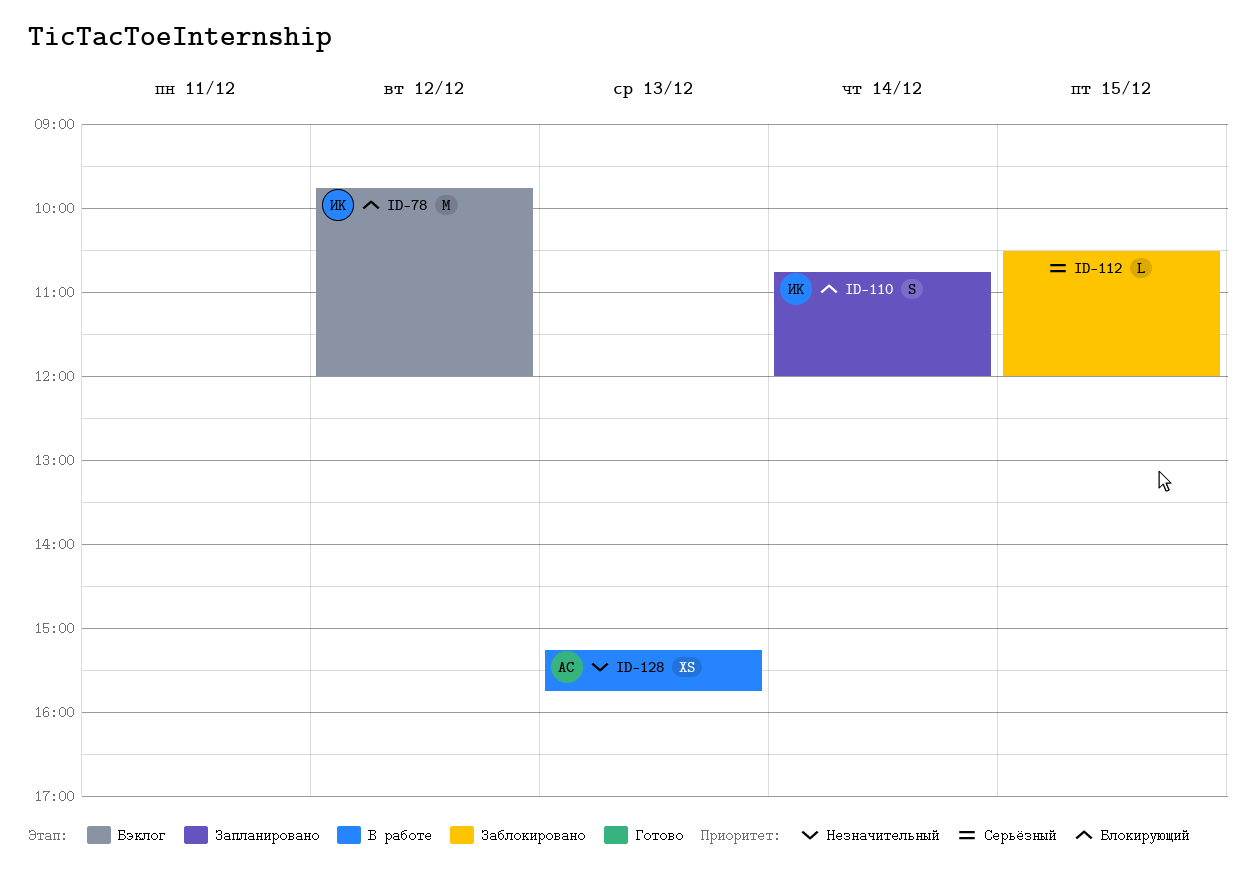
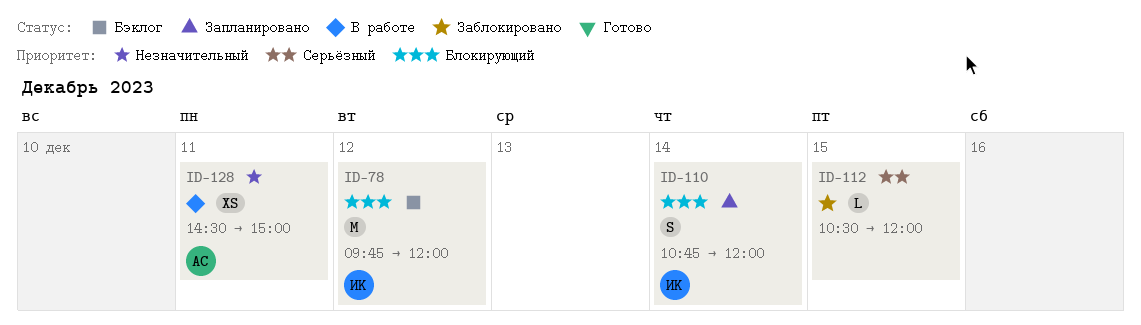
ID-128, day: Dec 13 -> Dec 11
ID-128, begins: 15:15 -> 14:30
ID-128, ends: 15:45 -> 15:00

